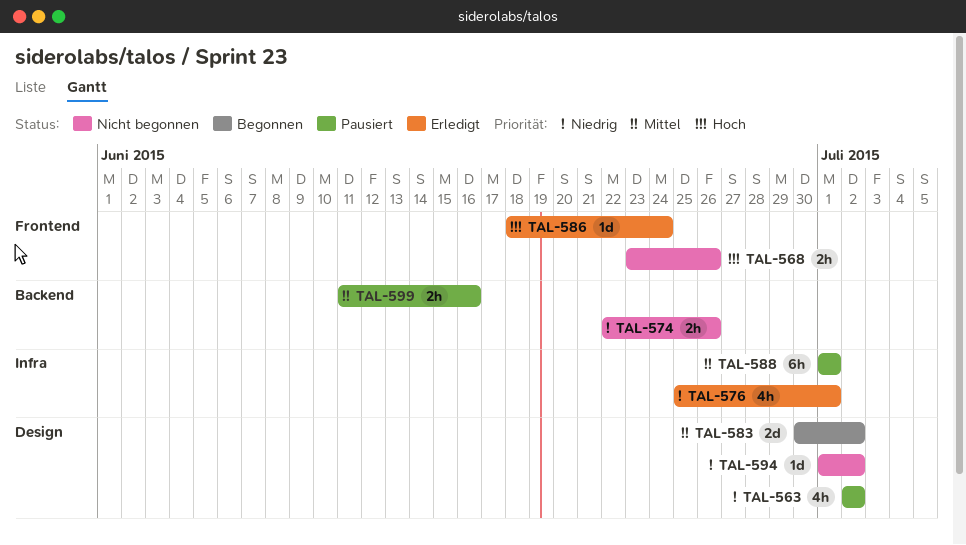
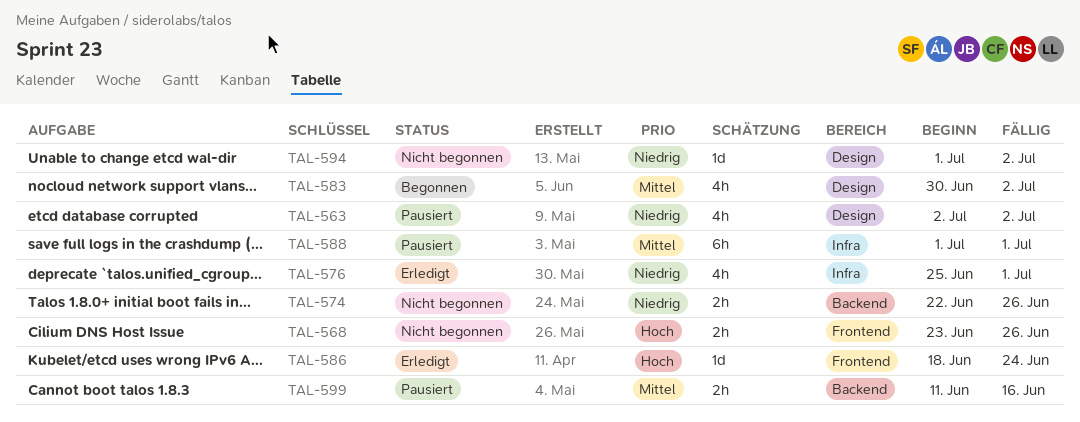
TAL-583, estimate: 2d -> 4h

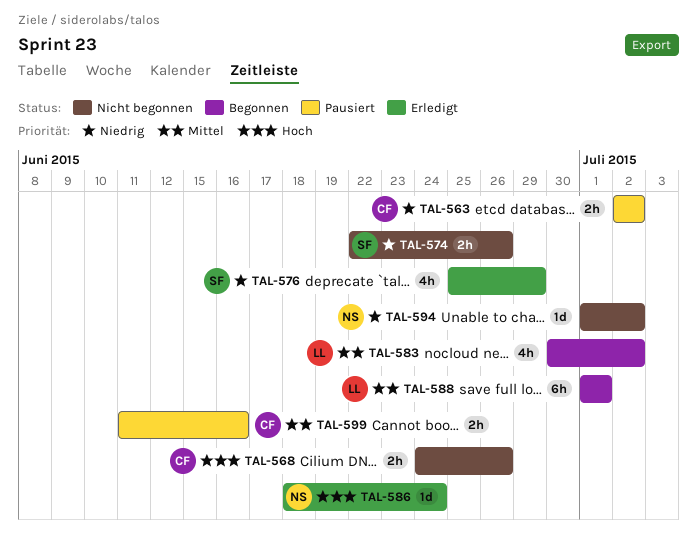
TAL-563, estimate: 4h -> 2h
TAL-568, start: Jun 23 -> Jun 24
TAL-576, due: Jul 1 -> Jun 29
TAL-588, status: Pausiert -> Begonnen

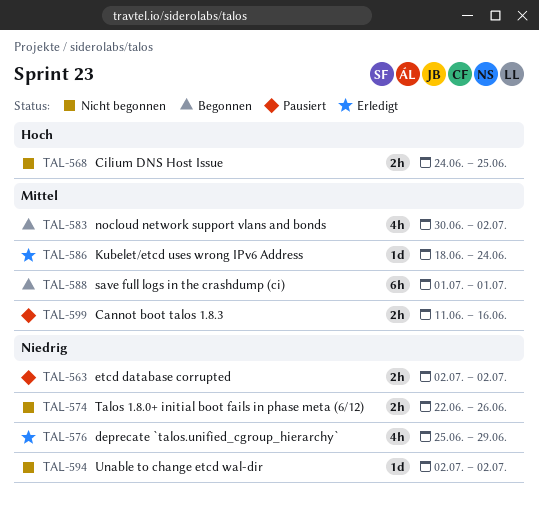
TAL-568, due: Jun 26 -> Jun 25
TAL-586, priority: Hoch -> Mittel
TAL-594, start: Jul 1 -> Jul 2

